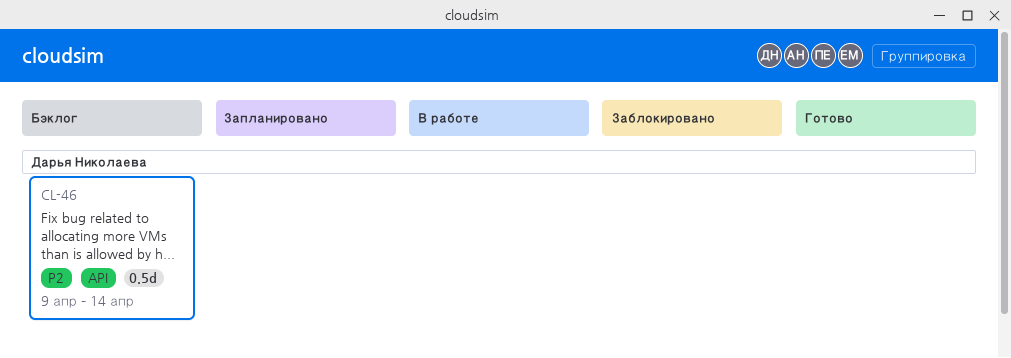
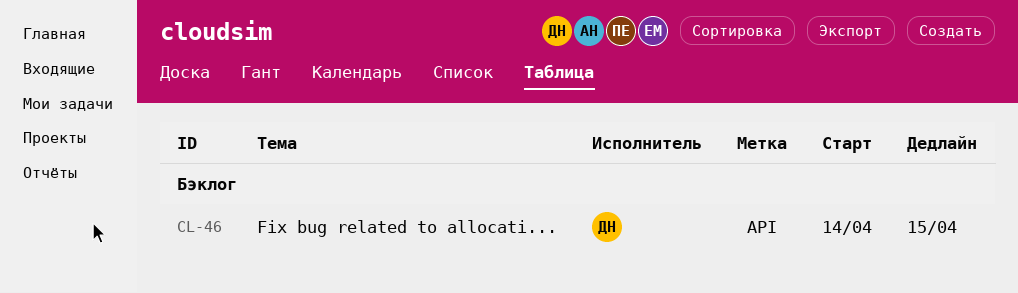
CL-46, start: Apr 9 -> Apr 14
CL-46, due: Apr 14 -> Apr 15

